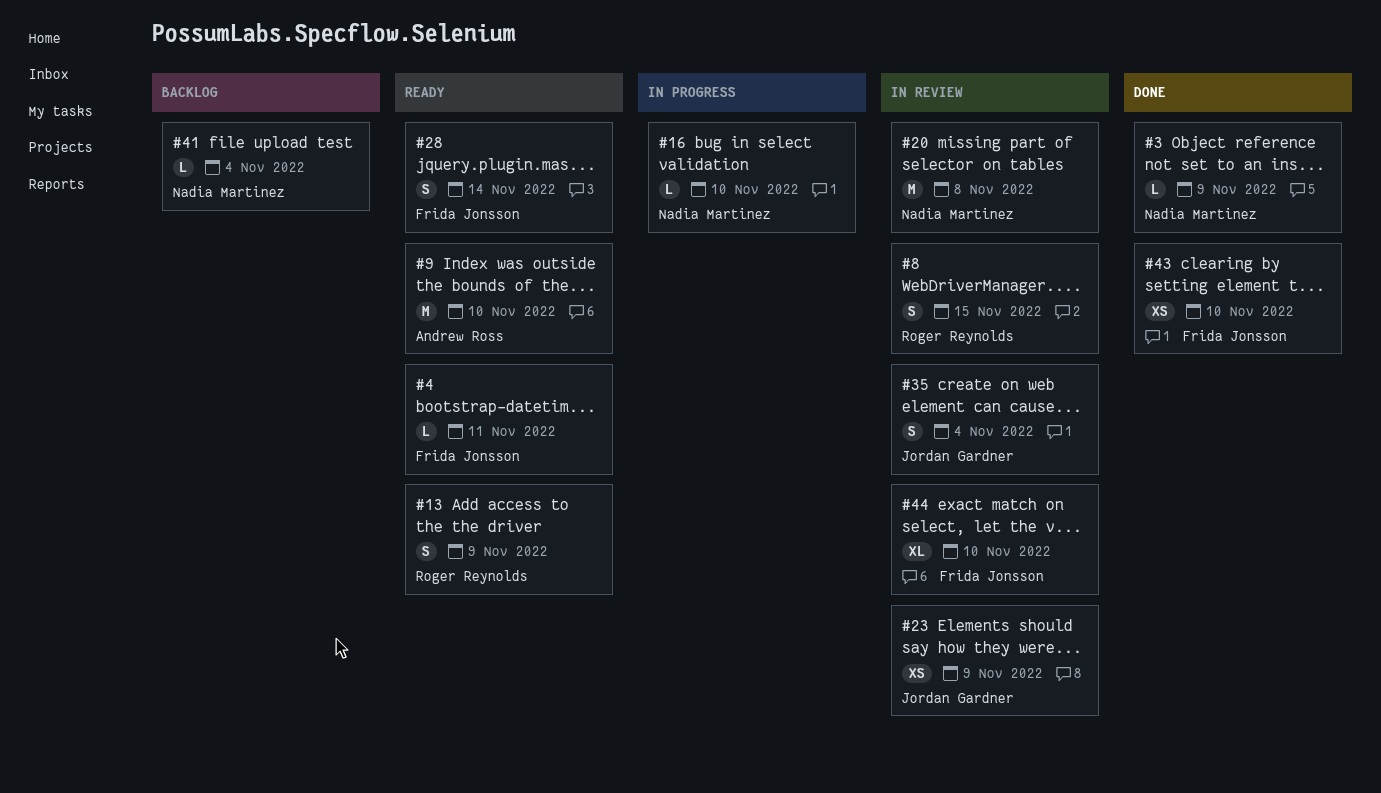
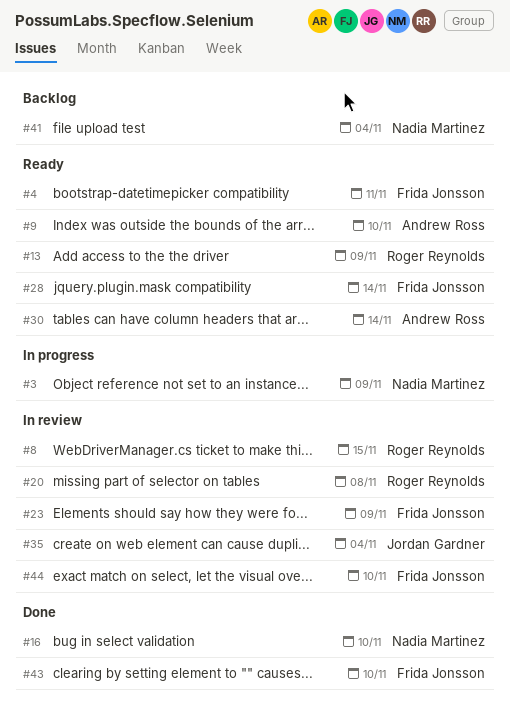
#3, status: Done -> In progress
#16, status: In progress -> Done
#20, owner: Nadia Martinez -> Roger Reynolds
#23, owner: Jordan Gardner -> Frida Jonsson
#30: none -> present

